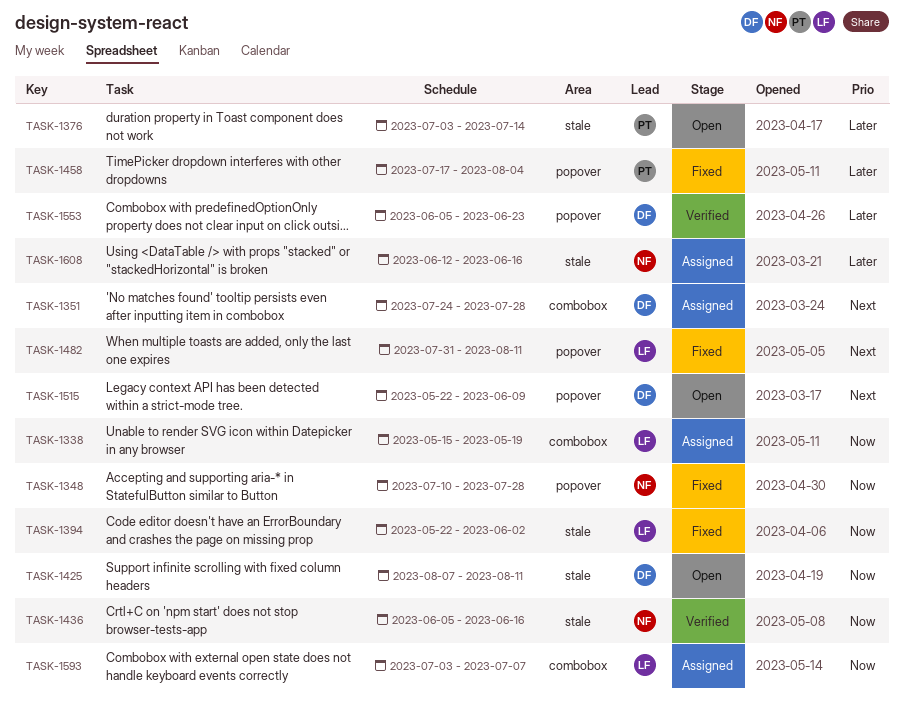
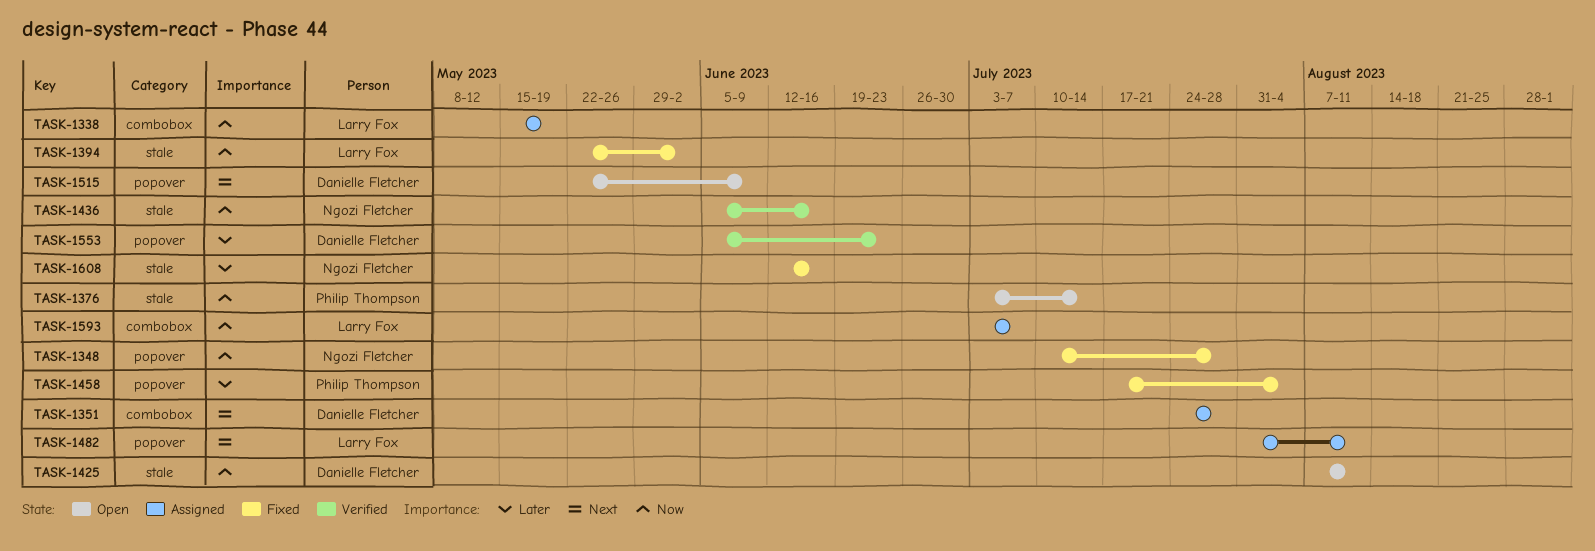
TASK-1376, priority: Later -> Now
TASK-1482, status: Fixed -> Assigned
TASK-1608, status: Assigned -> Fixed

